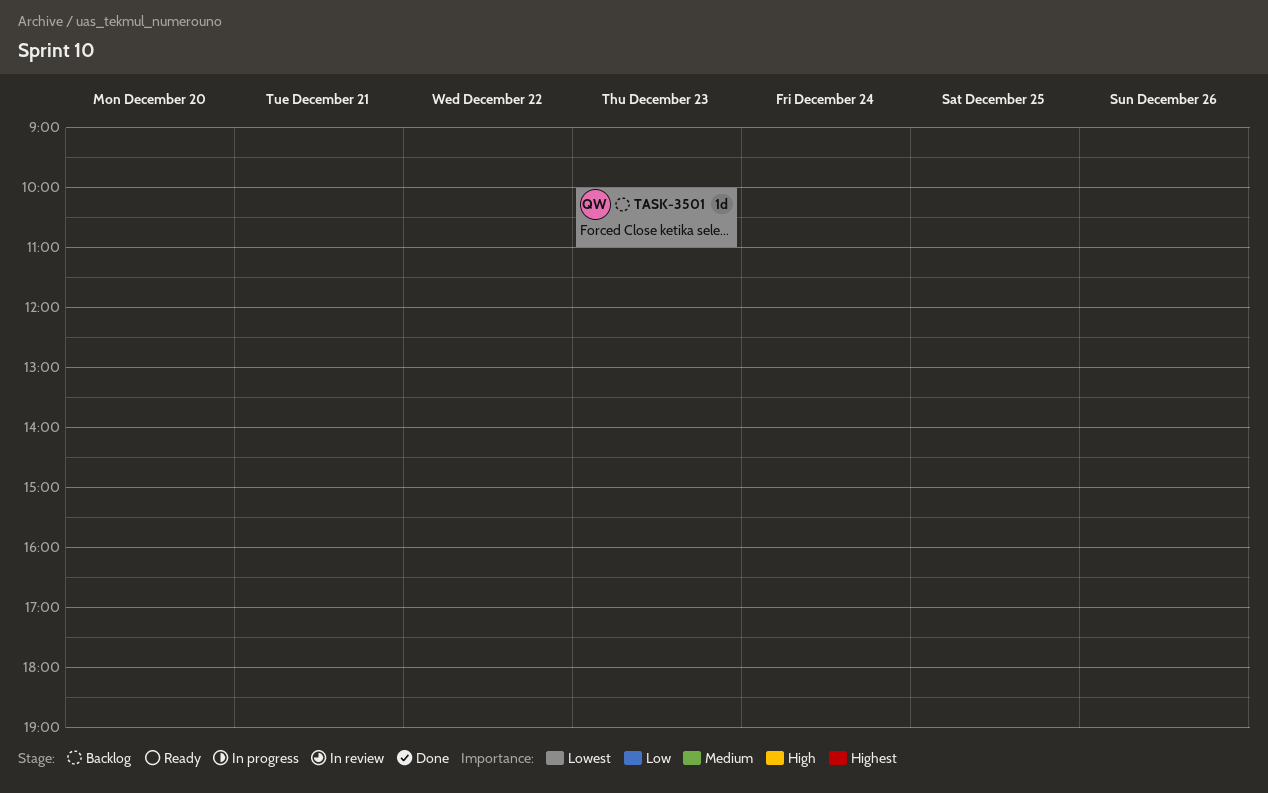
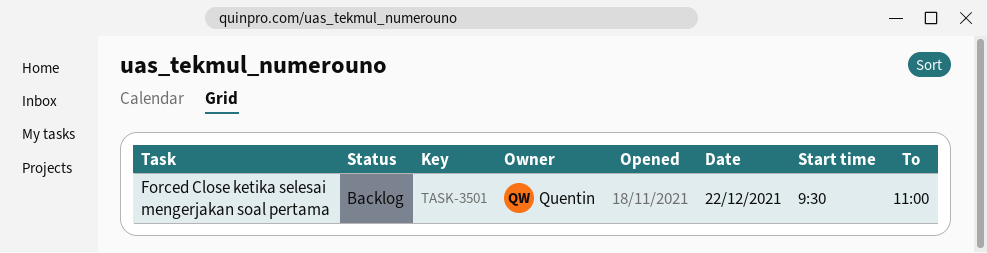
TASK-3501, day: Dec 23 -> Dec 22
TASK-3501, begins: 10:00 -> 09:30

